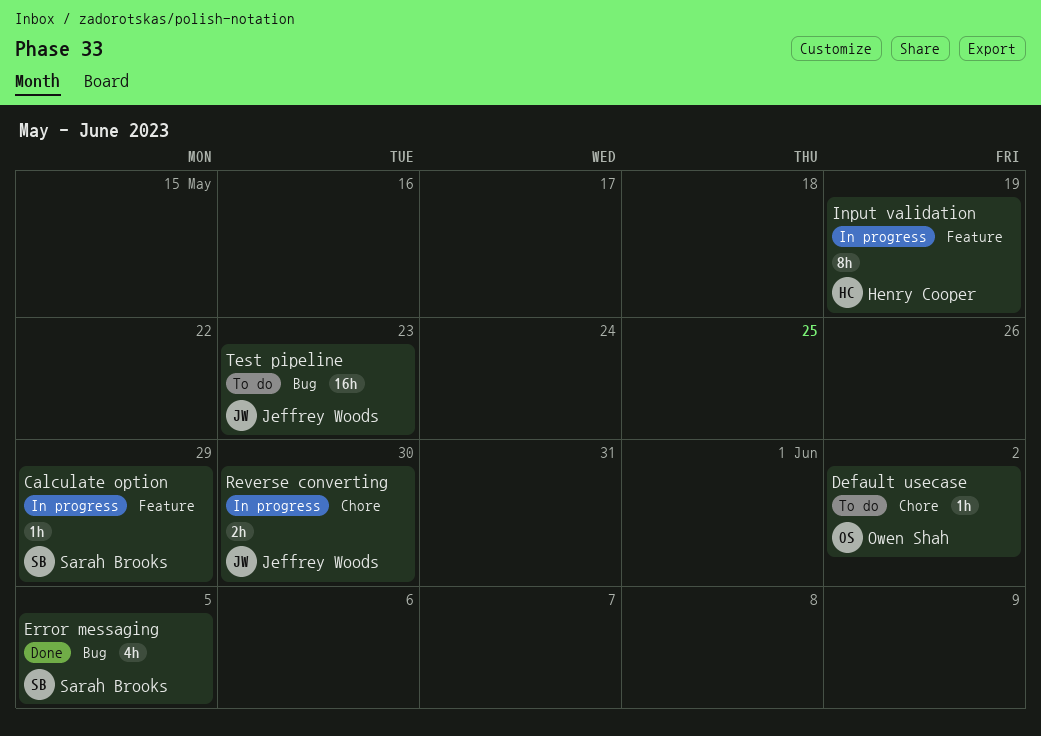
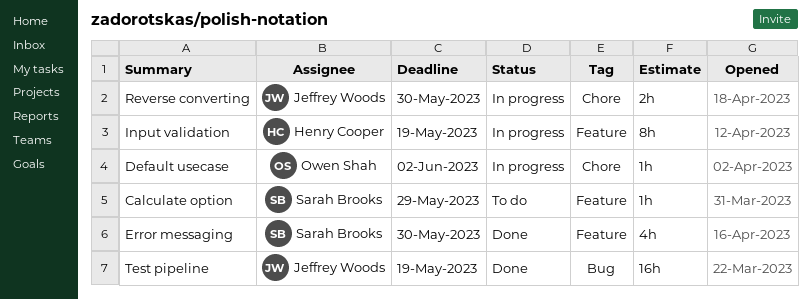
Calculate option, status: In progress -> To do
Default usecase, status: To do -> In progress
Error messaging, label: Bug -> Feature
Error messaging, due: Jun 5 -> May 30
Test pipeline, status: To do -> Done
Test pipeline, due: May 23 -> May 19

